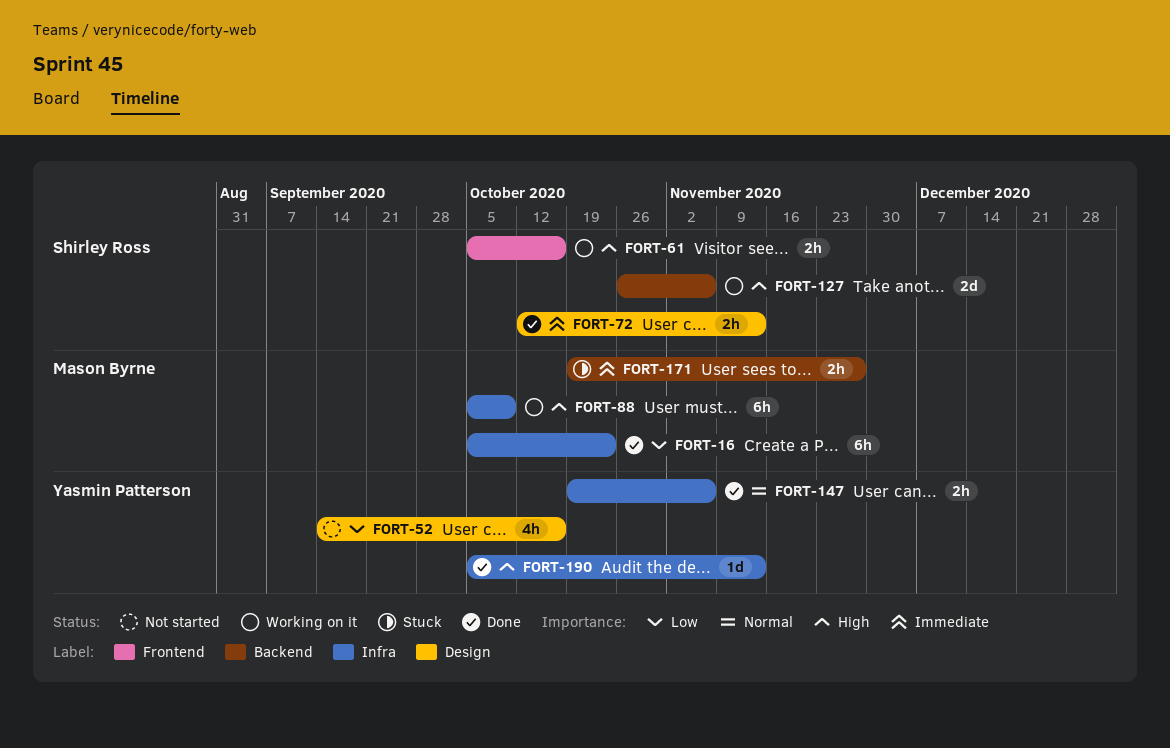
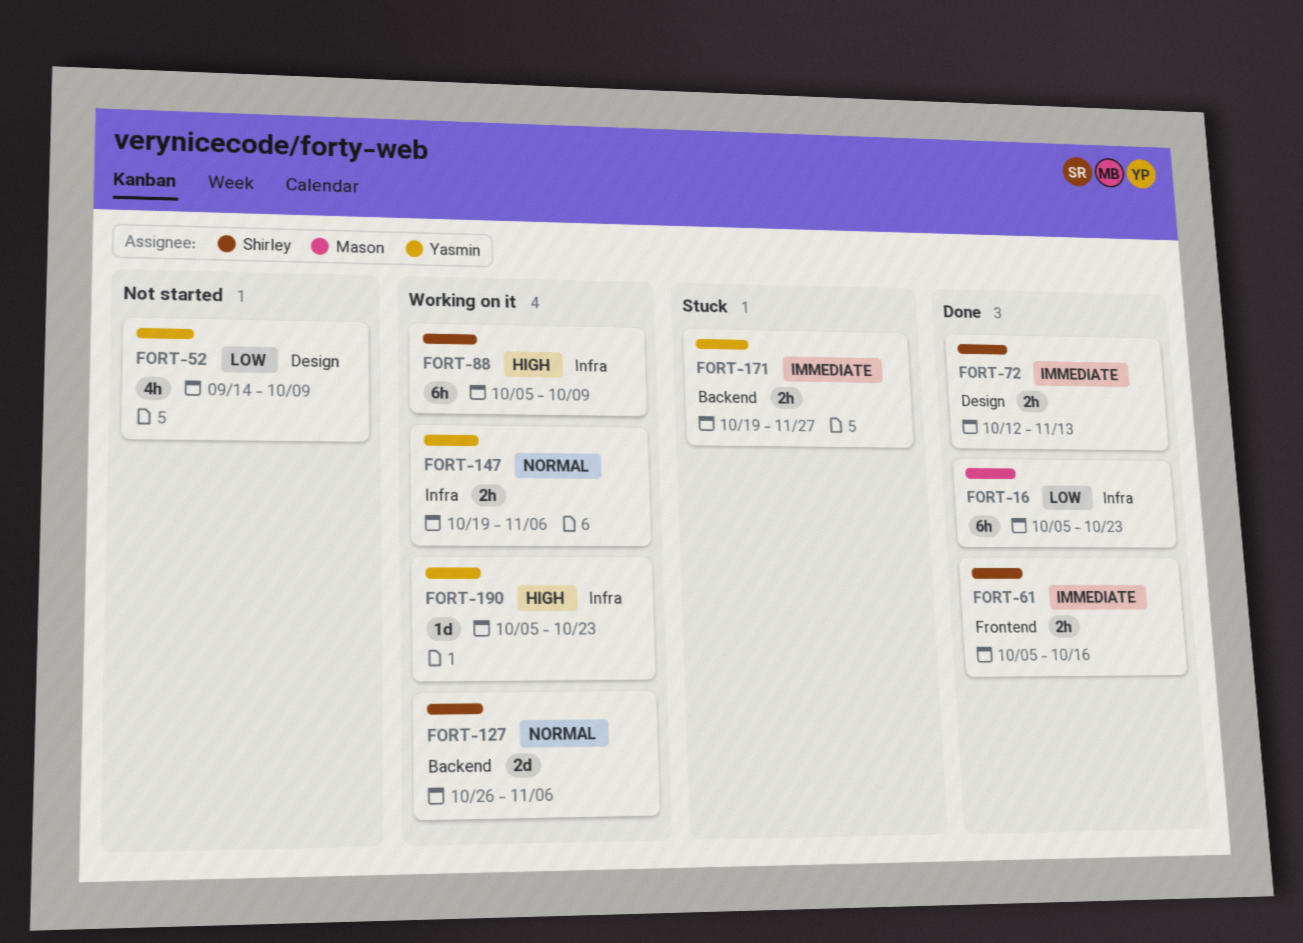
FORT-52, due: Oct 16 -> Oct 9
FORT-61, status: Working on it -> Done
FORT-61, priority: High -> Immediate
FORT-88, owner: Mason Byrne -> Shirley Ross
FORT-127, priority: High -> Normal
FORT-147, status: Done -> Working on it
FORT-171, owner: Mason Byrne -> Yasmin Patterson
FORT-190, status: Done -> Working on it
FORT-190, due: Nov 13 -> Oct 23

